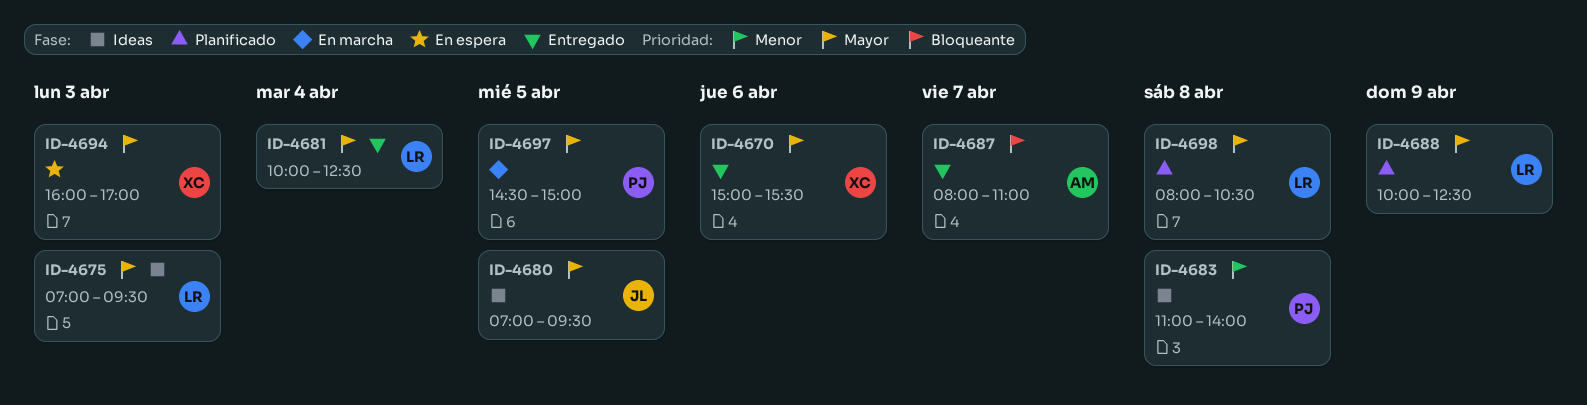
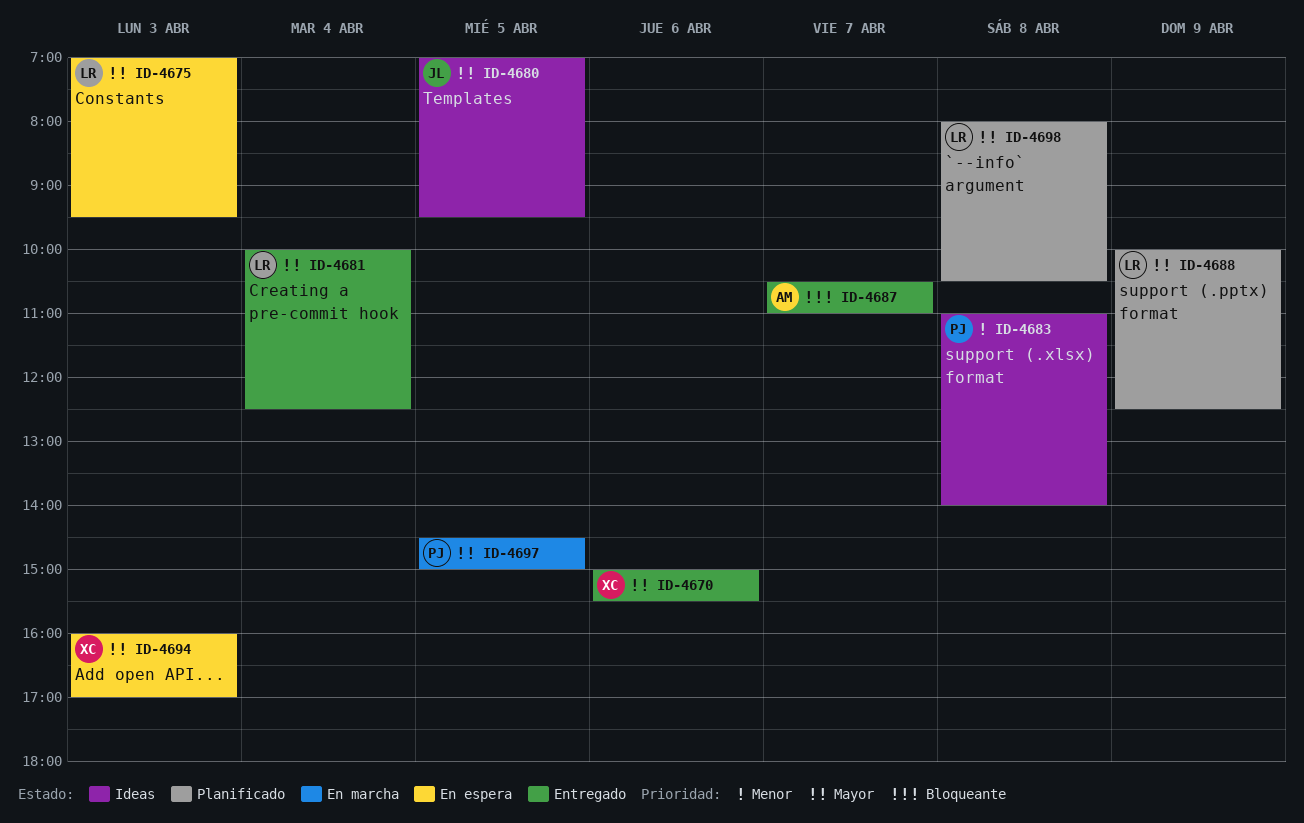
ID-4675, status: Ideas -> En espera
ID-4687, begins: 08:00 -> 10:30

